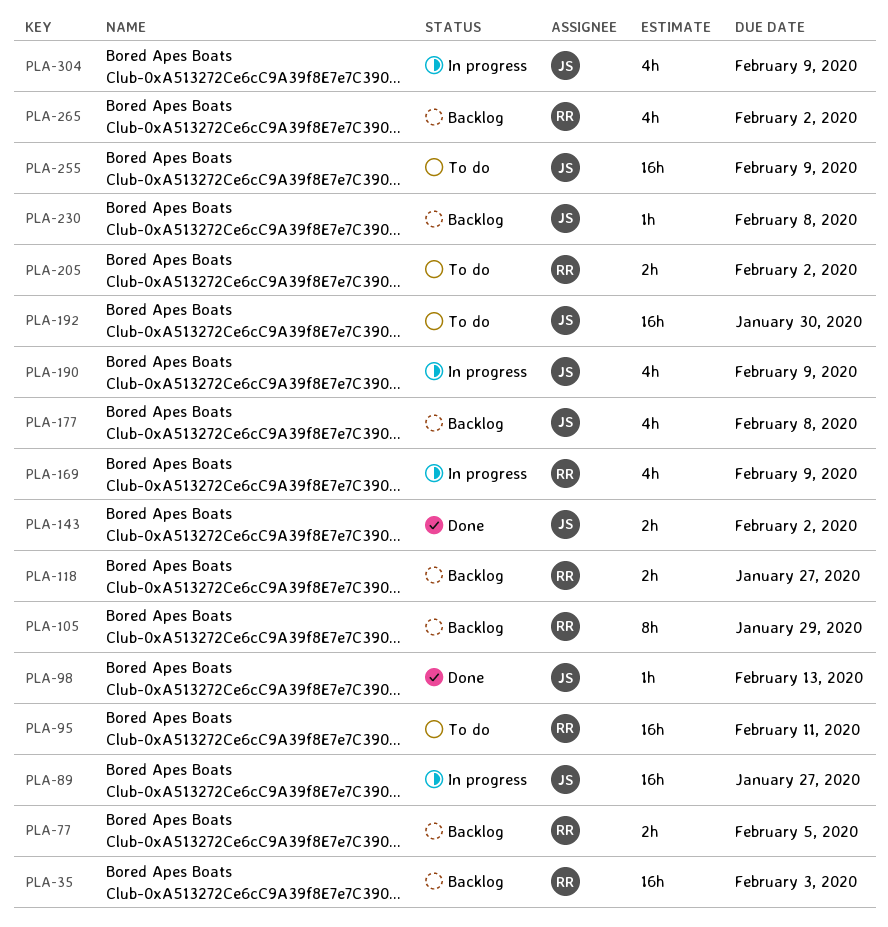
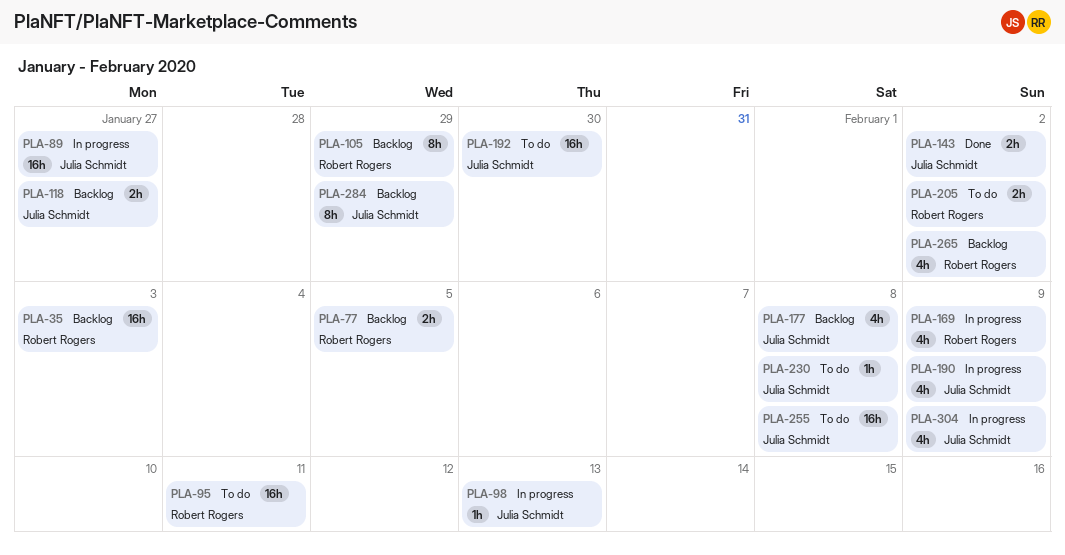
PLA-98, status: Done -> In progress
PLA-118, owner: Robert Rogers -> Julia Schmidt
PLA-230, status: Backlog -> To do
PLA-255, due: Feb 9 -> Feb 8
PLA-284: none -> present

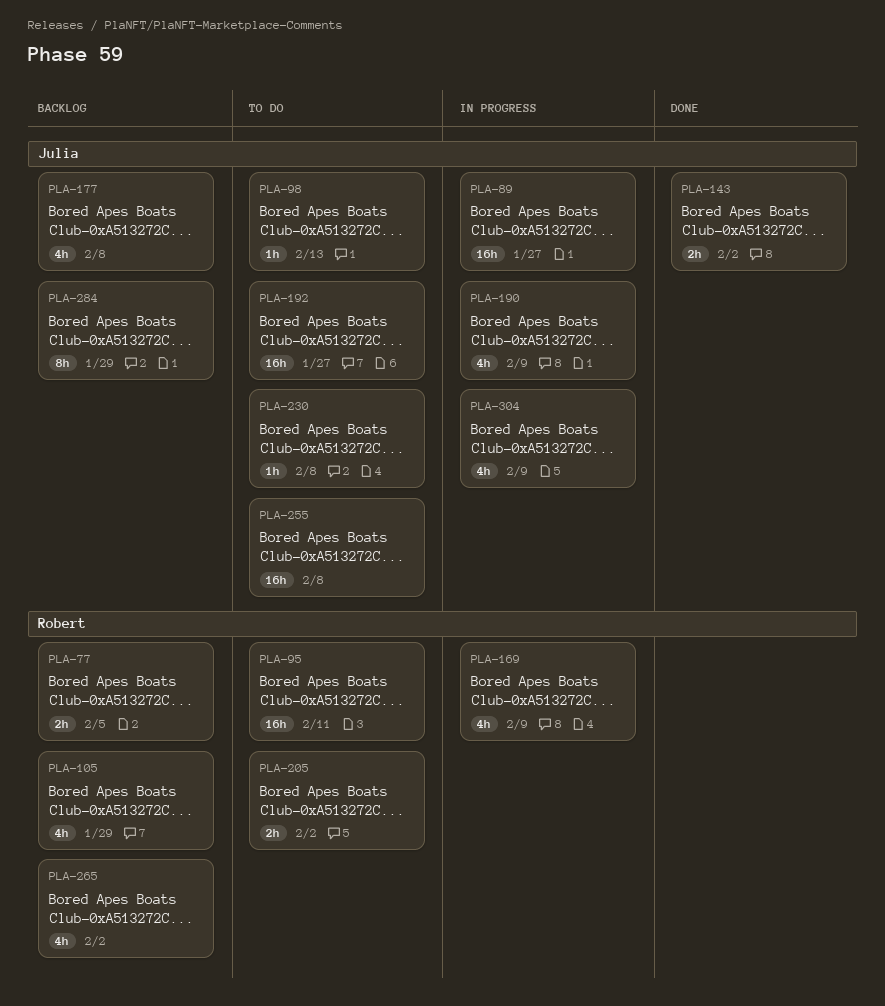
PLA-35: present -> none
PLA-98, status: In progress -> To do
PLA-105, estimate: 8h -> 4h
PLA-118: present -> none
PLA-192, due: Jan 30 -> Jan 27

